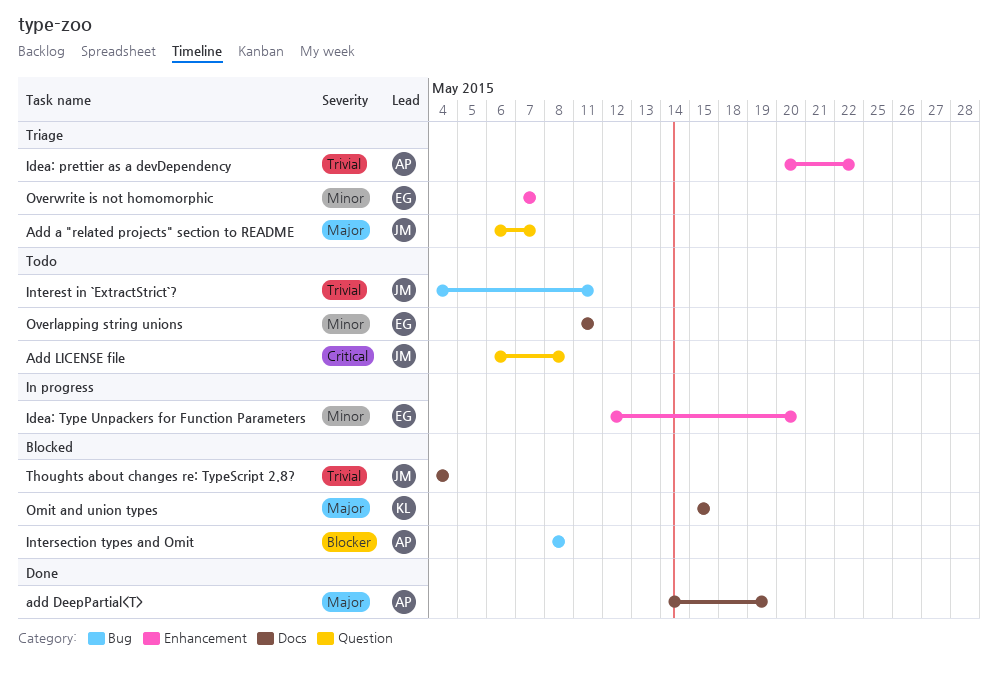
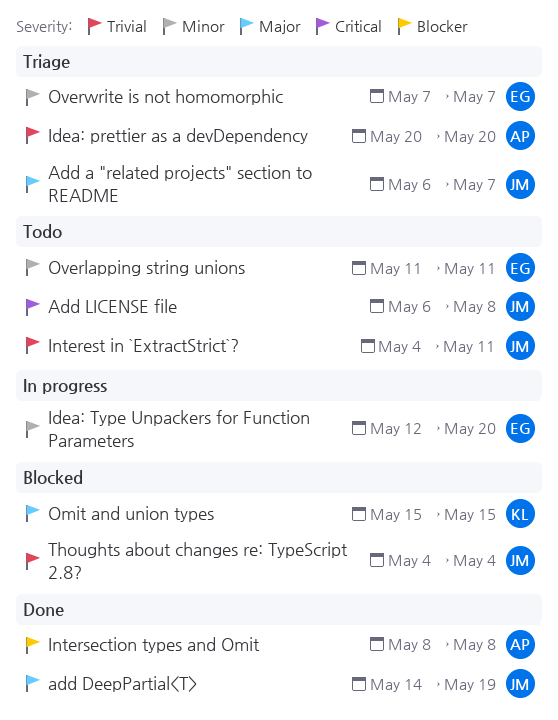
add DeepPartial<T>, owner: AP -> JM
Idea: prettier as a devDependency, due: May 22 -> May 20
Intersection types and Omit, status: Blocked -> Done

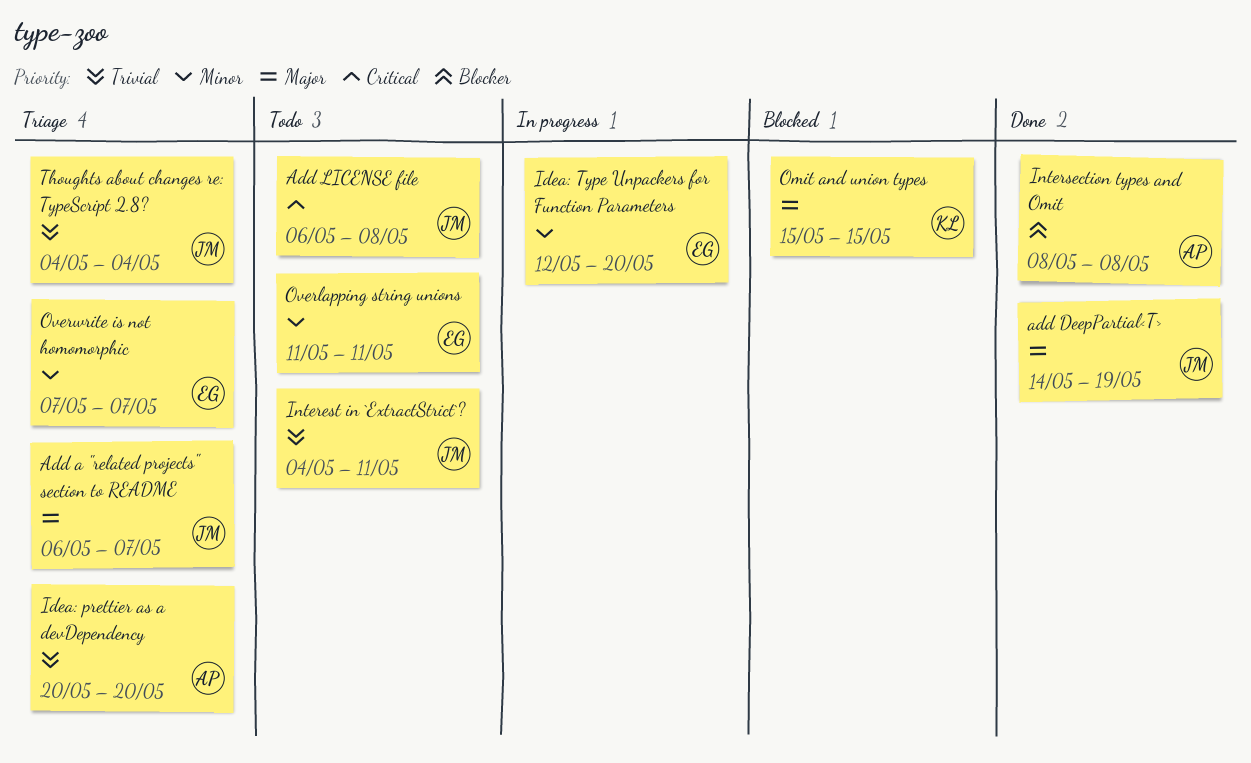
Thoughts about changes re: TypeScript 2.8?, status: Blocked -> Triage

